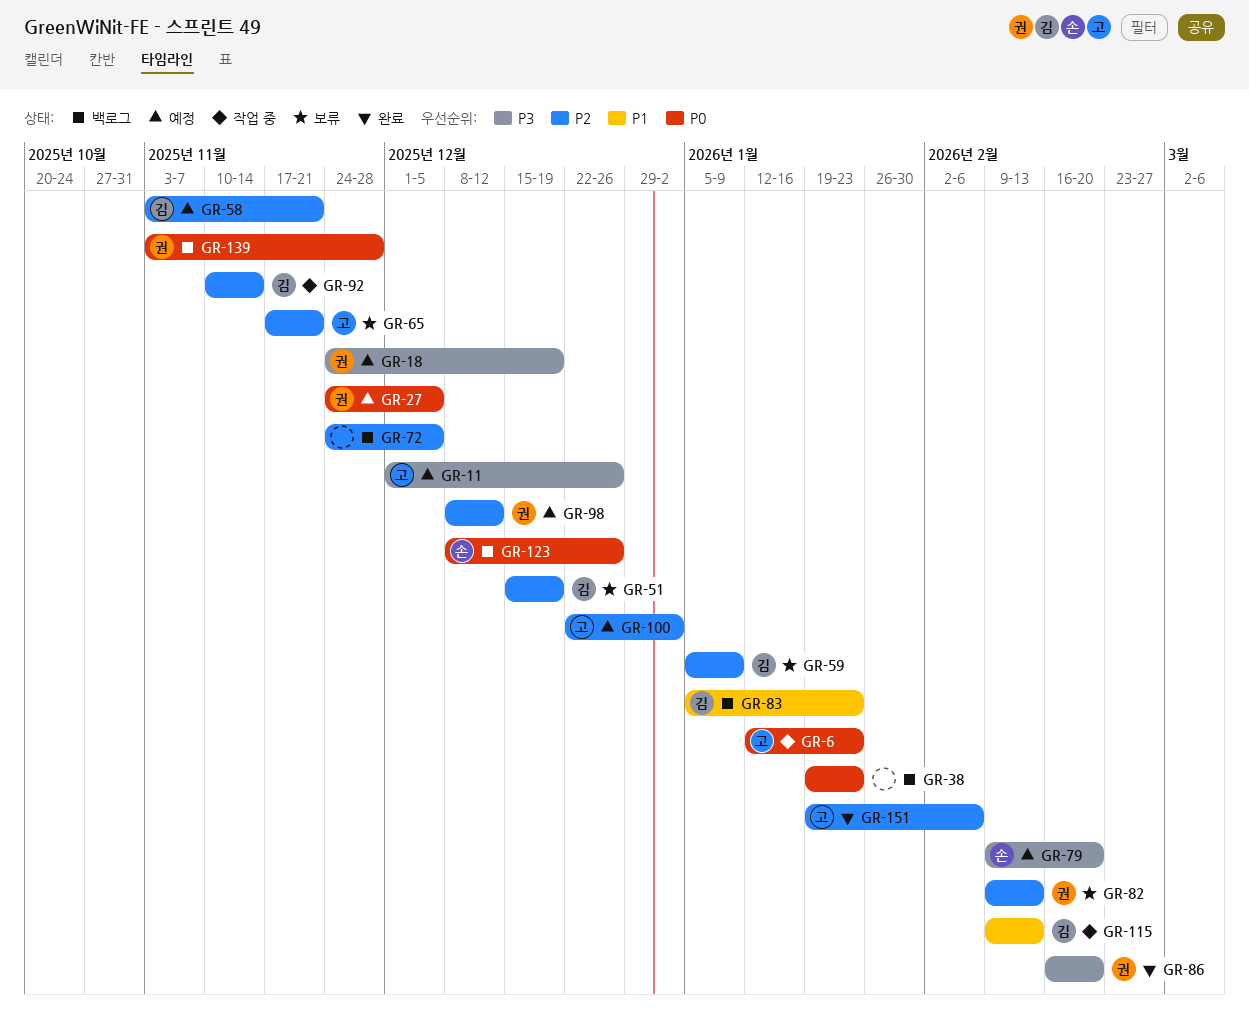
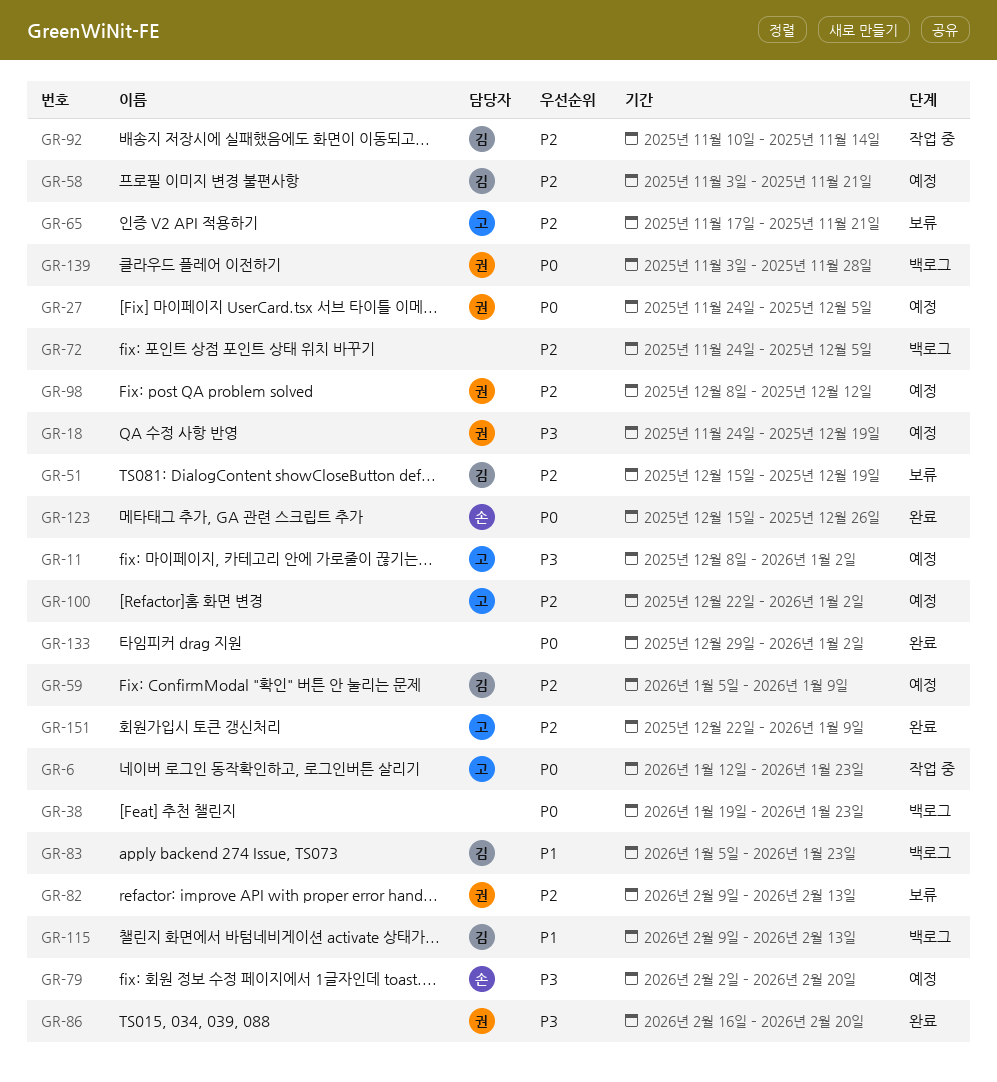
GR-11, start: Dec 1 -> Dec 8
GR-11, due: Dec 26 -> Jan 2
GR-59, status: 보류 -> 예정
GR-79, start: Feb 9 -> Feb 2
GR-115, status: 작업 중 -> 백로그
GR-123, status: 백로그 -> 완료
GR-123, start: Dec 8 -> Dec 15
GR-133: none -> present
GR-151, start: Jan 19 -> Dec 22
GR-151, due: Feb 6 -> Jan 9

